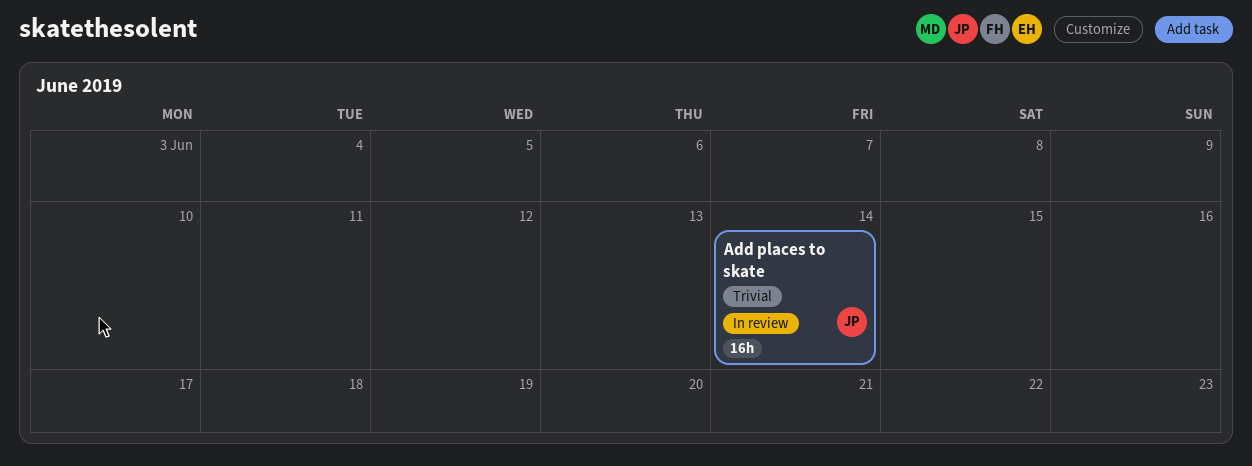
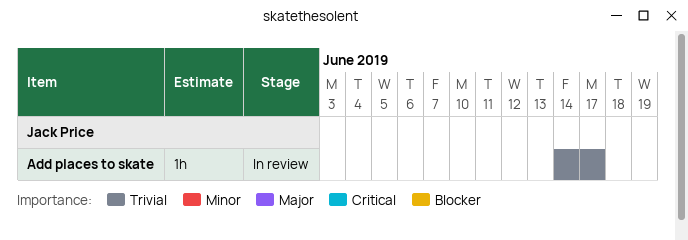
Add places to skate, estimate: 16h -> 1h
Add places to skate, due: Jun 14 -> Jun 17

